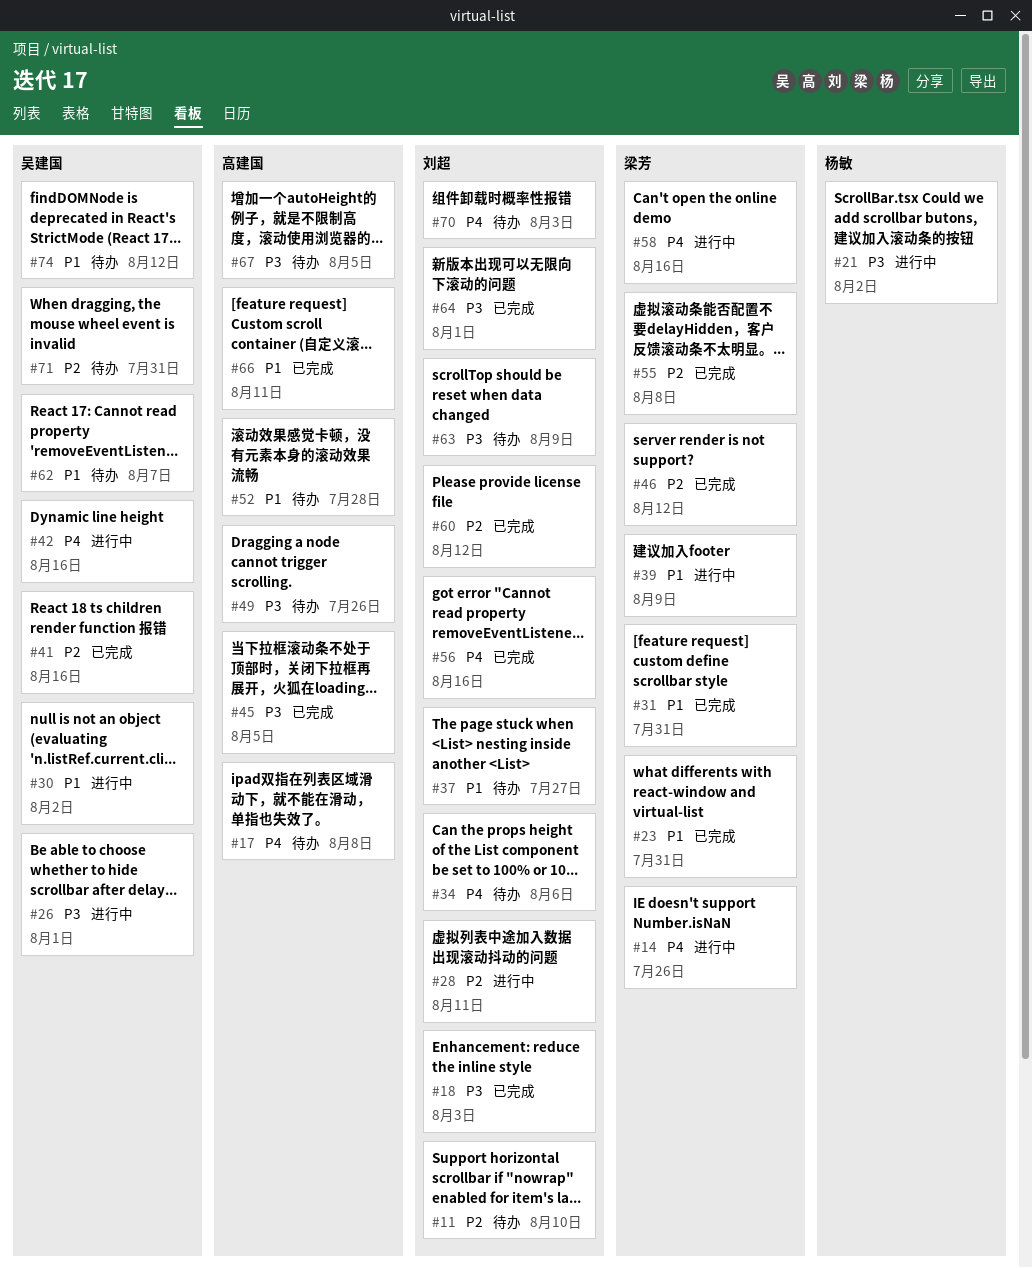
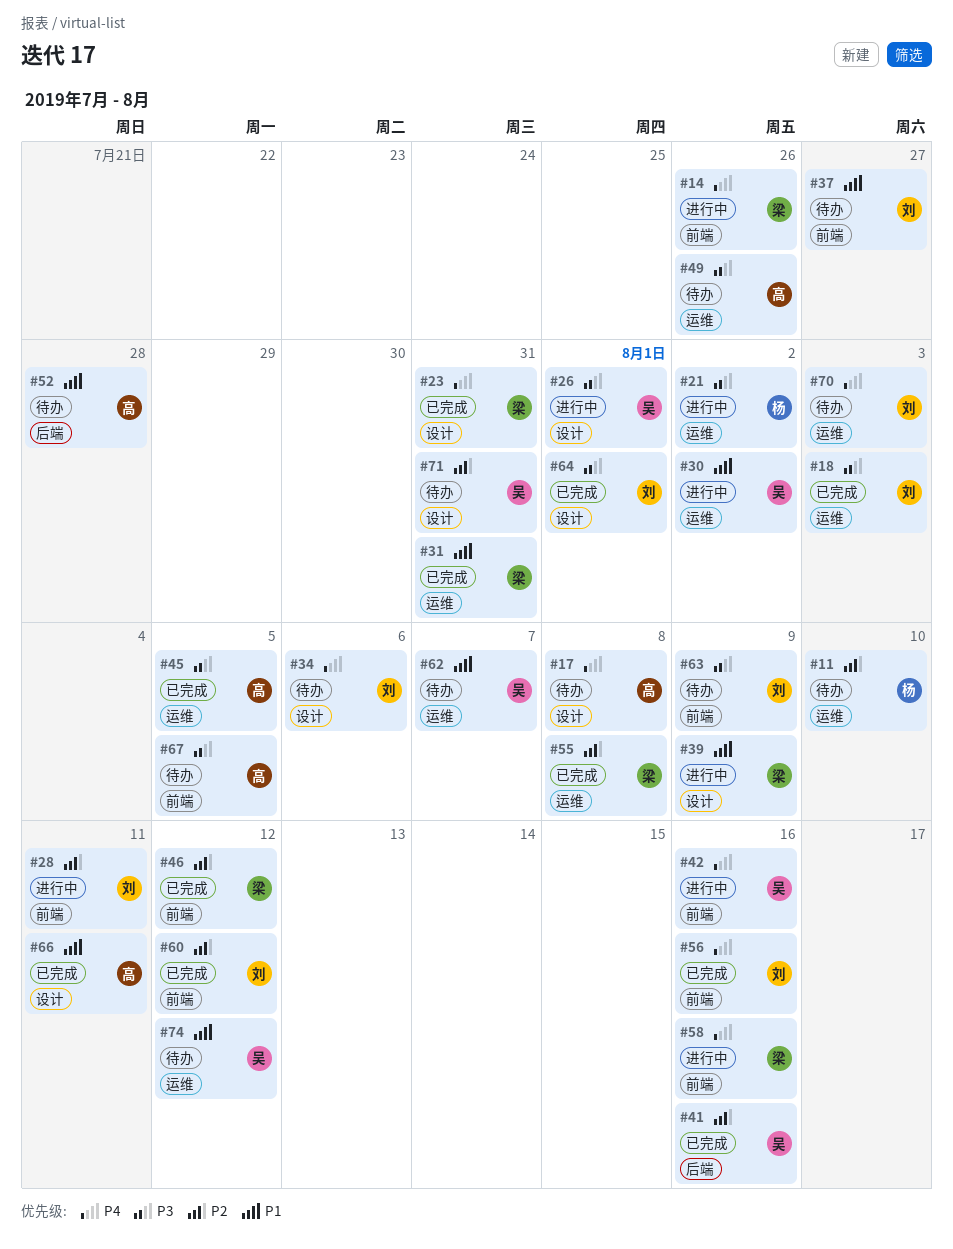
#11, owner: 刘超 -> 杨敏
#23, priority: P1 -> P4

